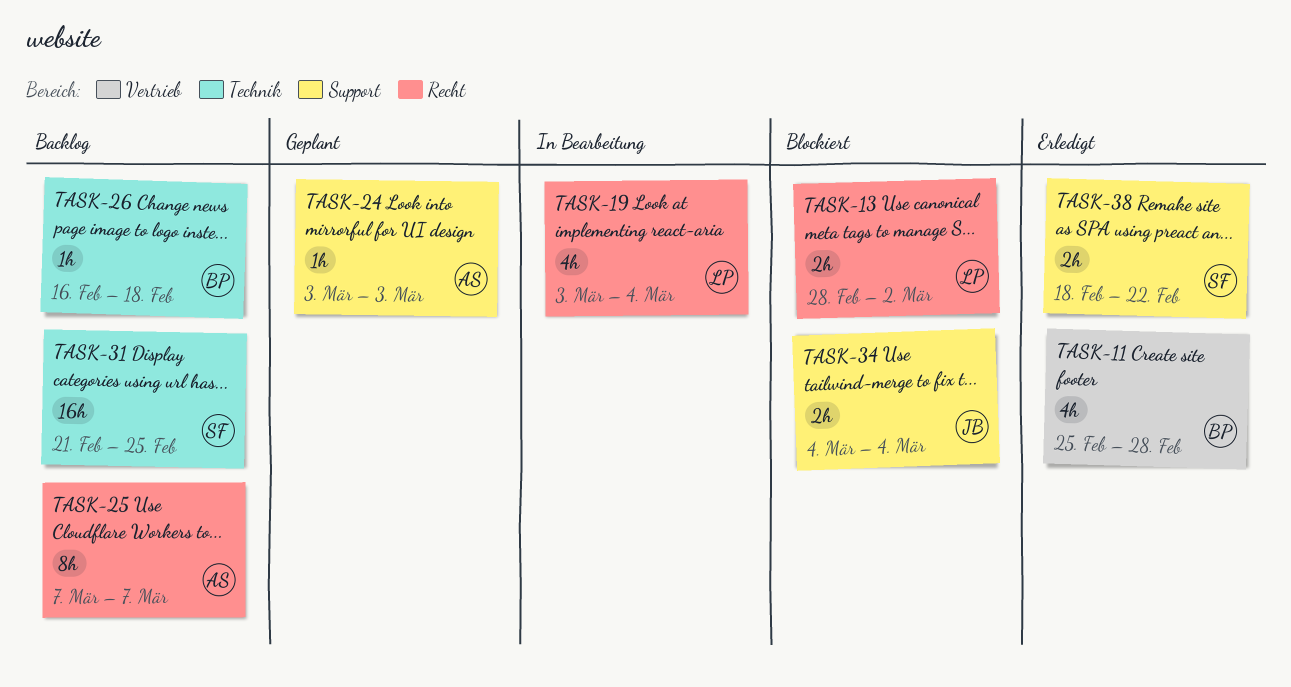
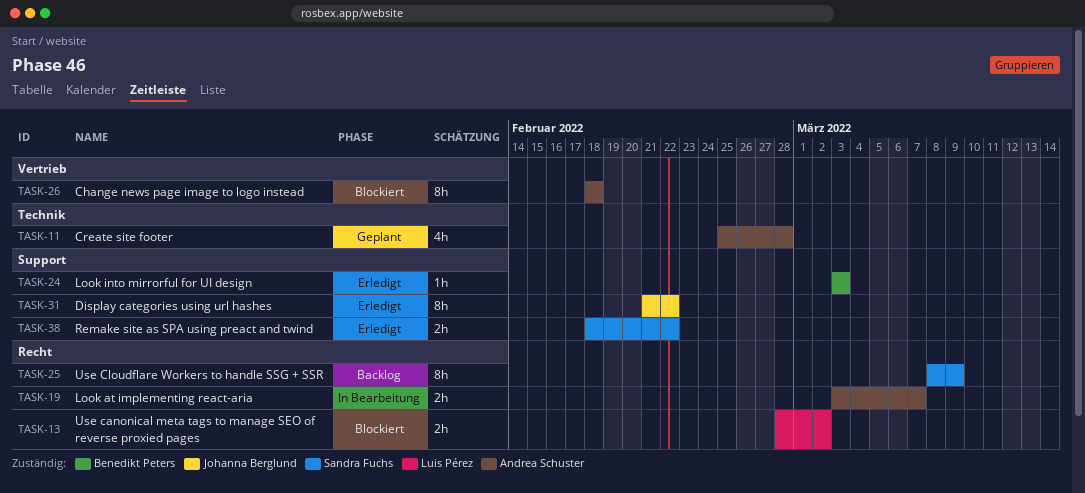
TASK-11, status: Erledigt -> Geplant
TASK-11, owner: Benedikt Peters -> Andrea Schuster
TASK-11, label: Vertrieb -> Technik
TASK-19, owner: Luis Pérez -> Andrea Schuster
TASK-19, estimate: 4h -> 2h
TASK-19, due: Mar 4 -> Mar 7
TASK-24, status: Geplant -> Erledigt
TASK-24, owner: Andrea Schuster -> Benedikt Peters
TASK-25, owner: Andrea Schuster -> Sandra Fuchs
TASK-25, start: Mar 7 -> Mar 8
TASK-25, due: Mar 7 -> Mar 9
TASK-26, status: Backlog -> Blockiert
TASK-26, owner: Benedikt Peters -> Andrea Schuster
TASK-26, label: Technik -> Vertrieb
TASK-26, estimate: 1h -> 8h
TASK-26, start: Feb 16 -> Feb 18
TASK-31, status: Backlog -> Erledigt
TASK-31, owner: Sandra Fuchs -> Johanna Berglund
TASK-31, label: Technik -> Support
TASK-31, estimate: 16h -> 8h
TASK-31, due: Feb 25 -> Feb 22
TASK-34: present -> none

